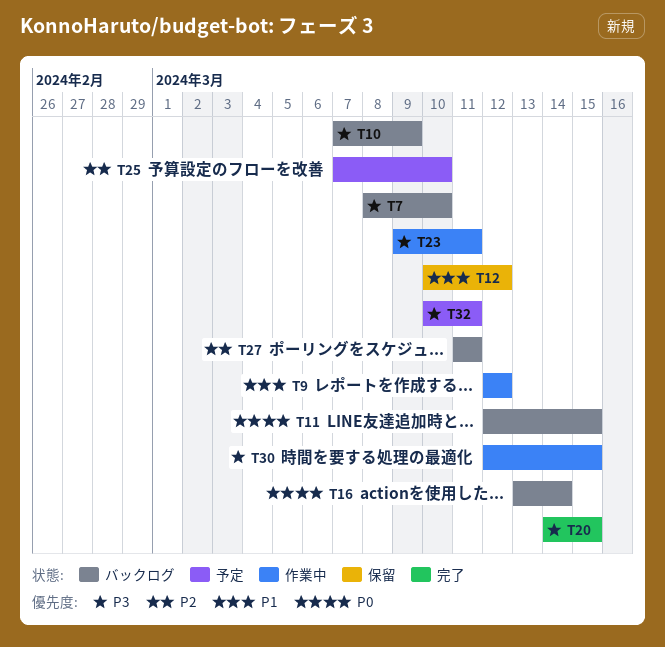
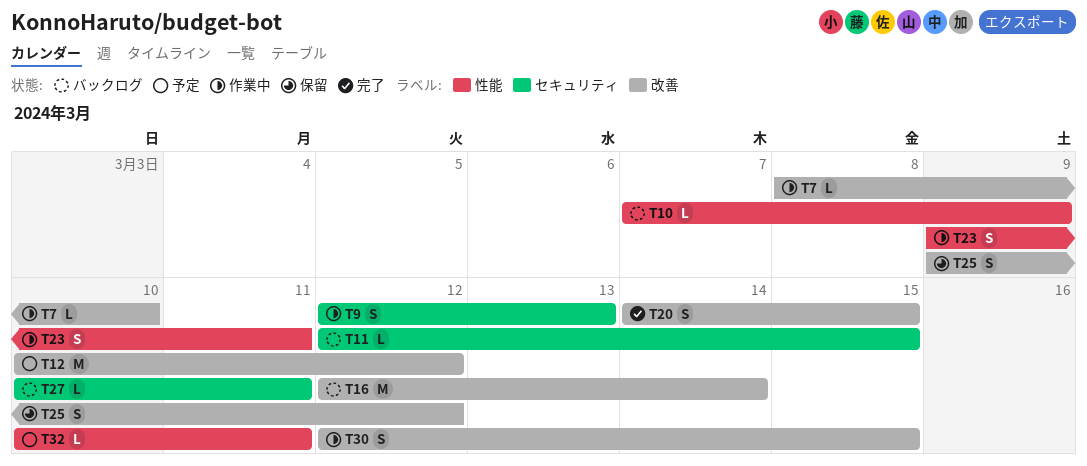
T7, status: バックログ -> 作業中
T9, due: Mar 12 -> Mar 13
T12, status: 保留 -> 予定
T16, start: Mar 13 -> Mar 12
T25, status: 予定 -> 保留
T25, start: Mar 7 -> Mar 9
T25, due: Mar 10 -> Mar 12
T27, start: Mar 11 -> Mar 10

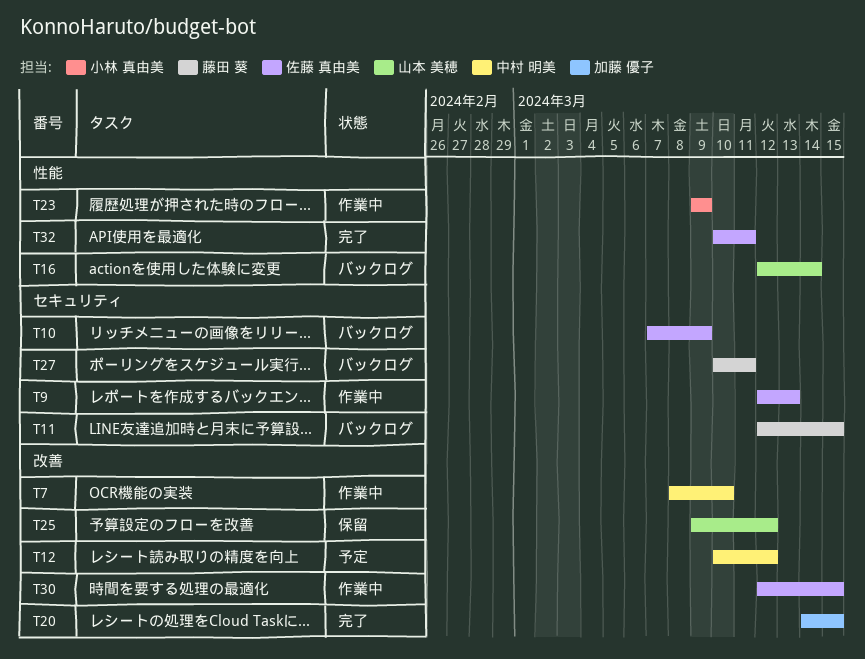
T10, label: 性能 -> セキュリティ
T16, label: 改善 -> 性能
T23, due: Mar 11 -> Mar 9
T32, status: 予定 -> 完了

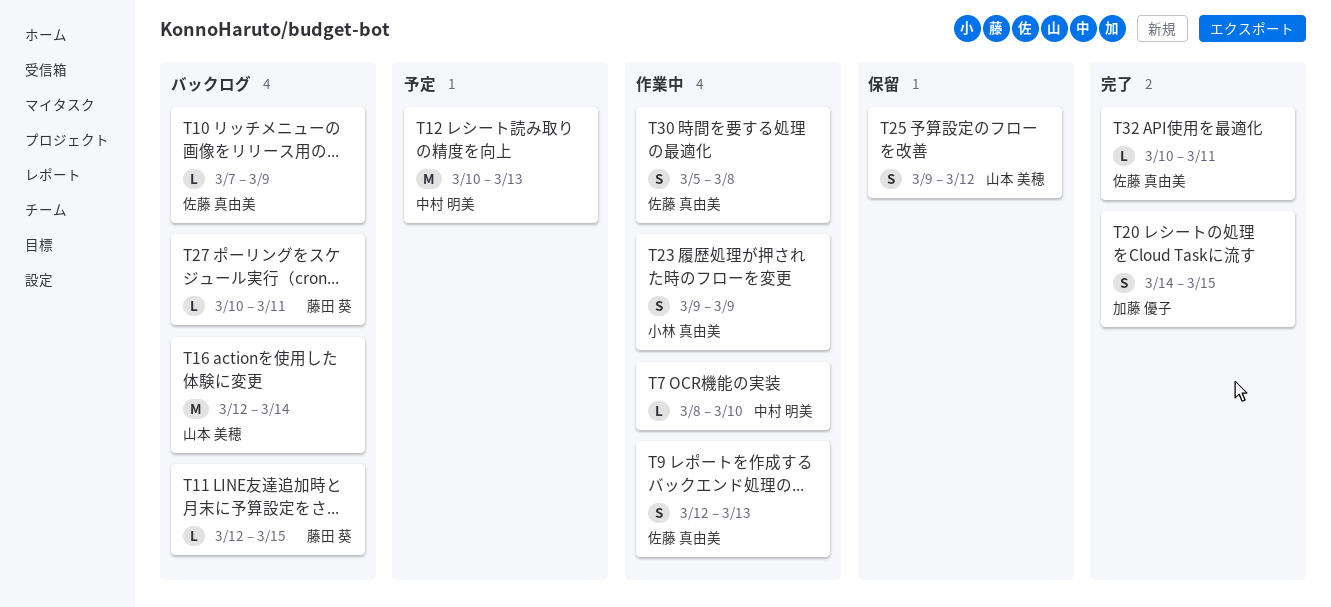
T12, due: Mar 12 -> Mar 13
T30, start: Mar 12 -> Mar 5
T30, due: Mar 15 -> Mar 8

